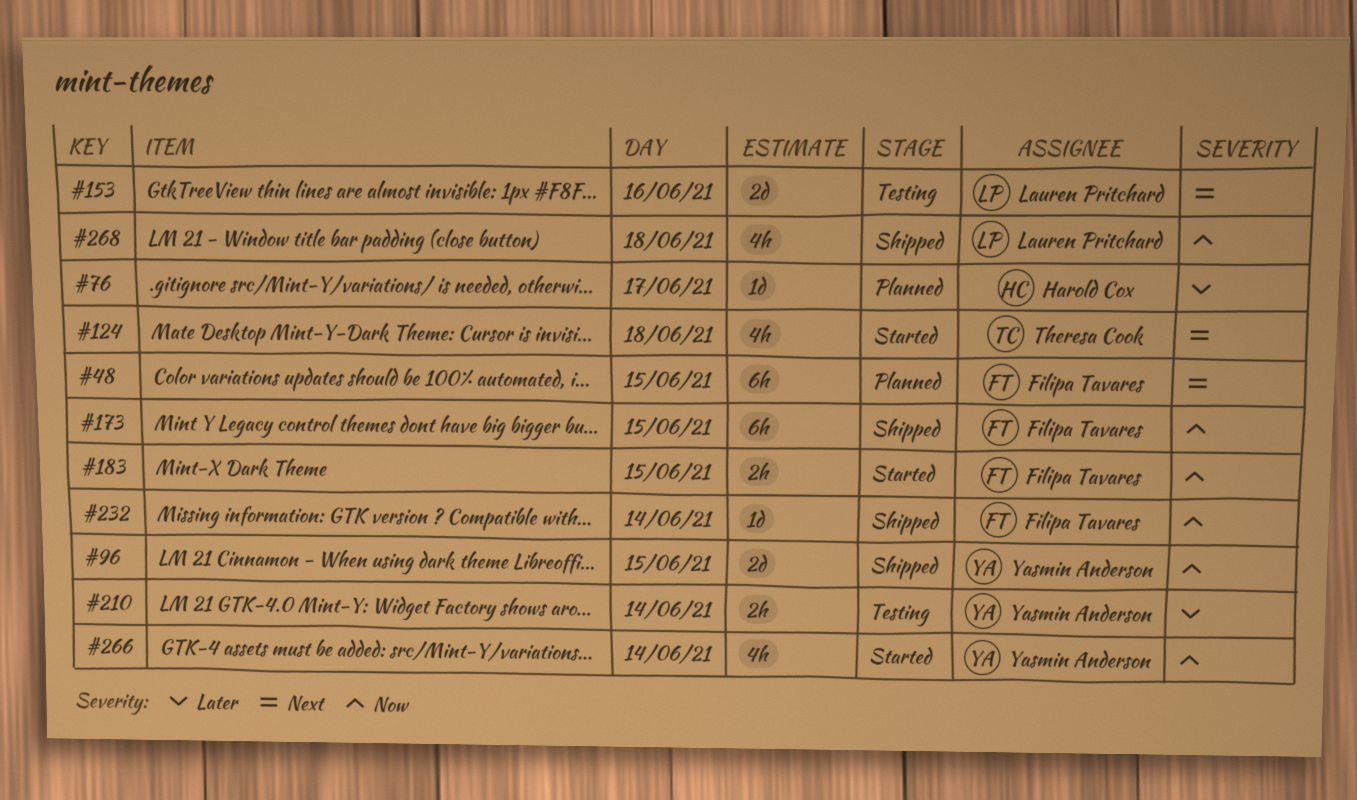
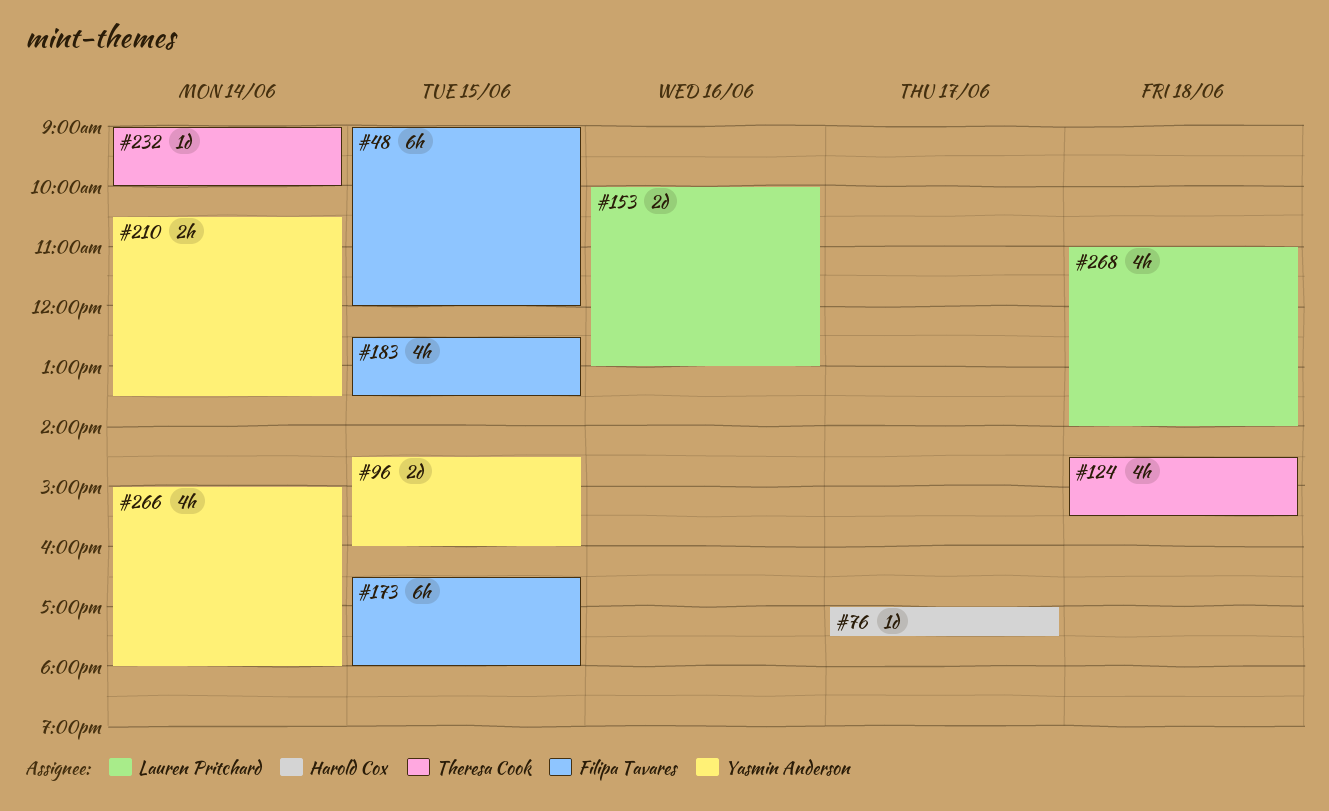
#183, estimate: 2h -> 4h
#232, owner: Filipa Tavares -> Theresa Cook

